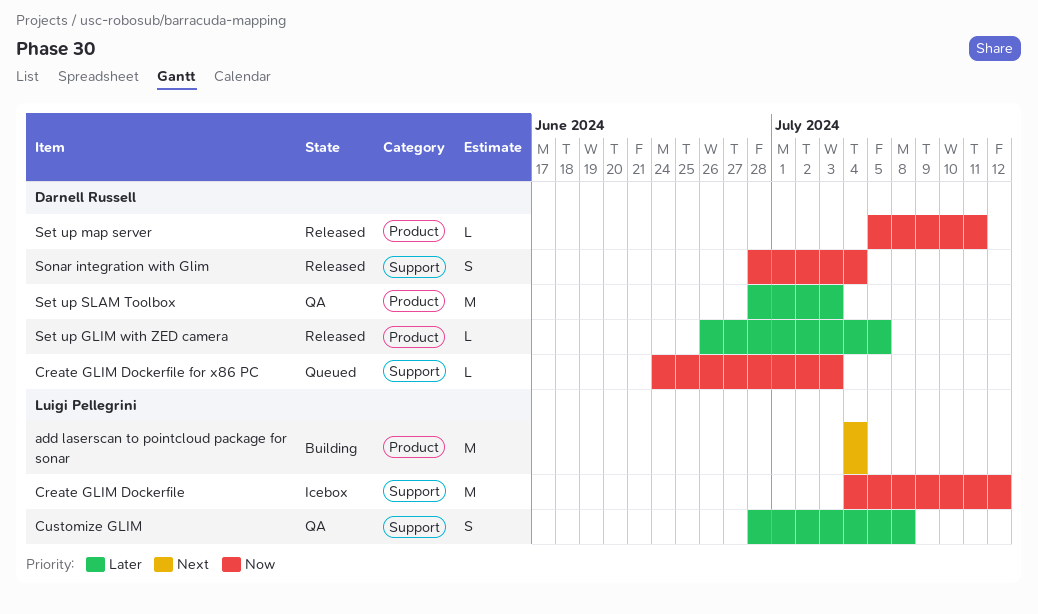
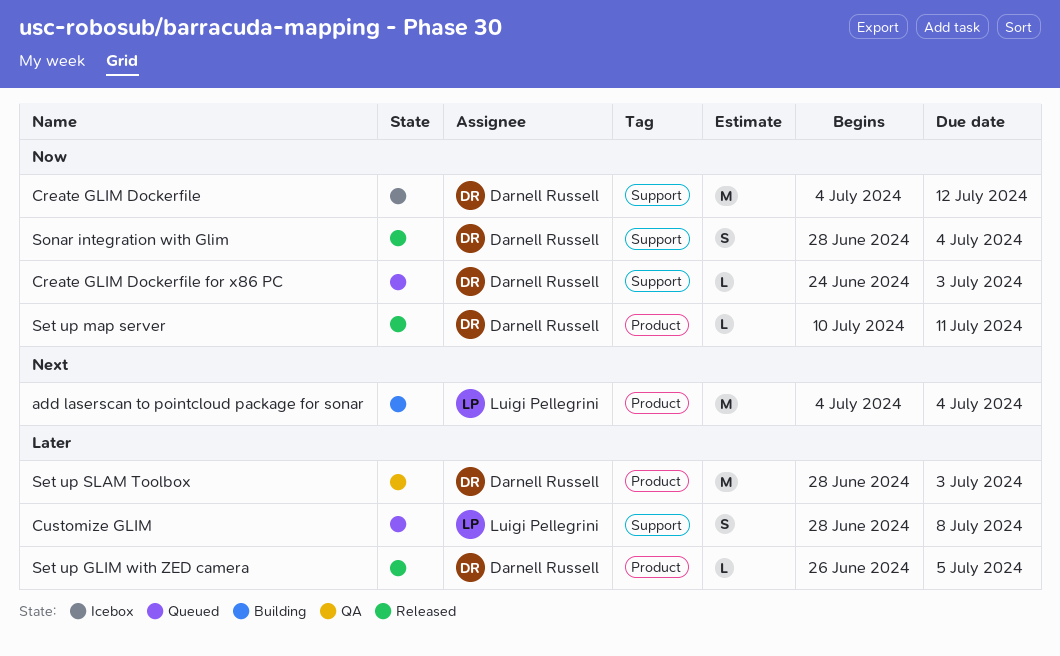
Create GLIM Dockerfile, owner: Luigi Pellegrini -> Darnell Russell
Customize GLIM, status: QA -> Queued
Set up map server, start: Jul 5 -> Jul 10

